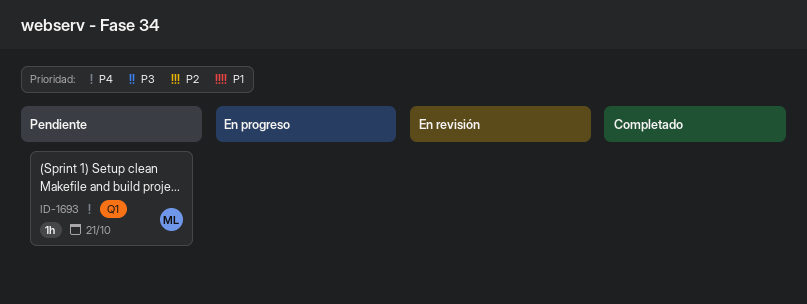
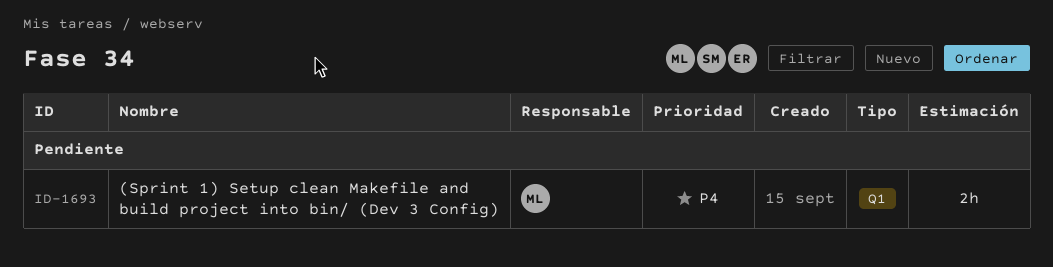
ID-1693, estimate: 1h -> 2h

